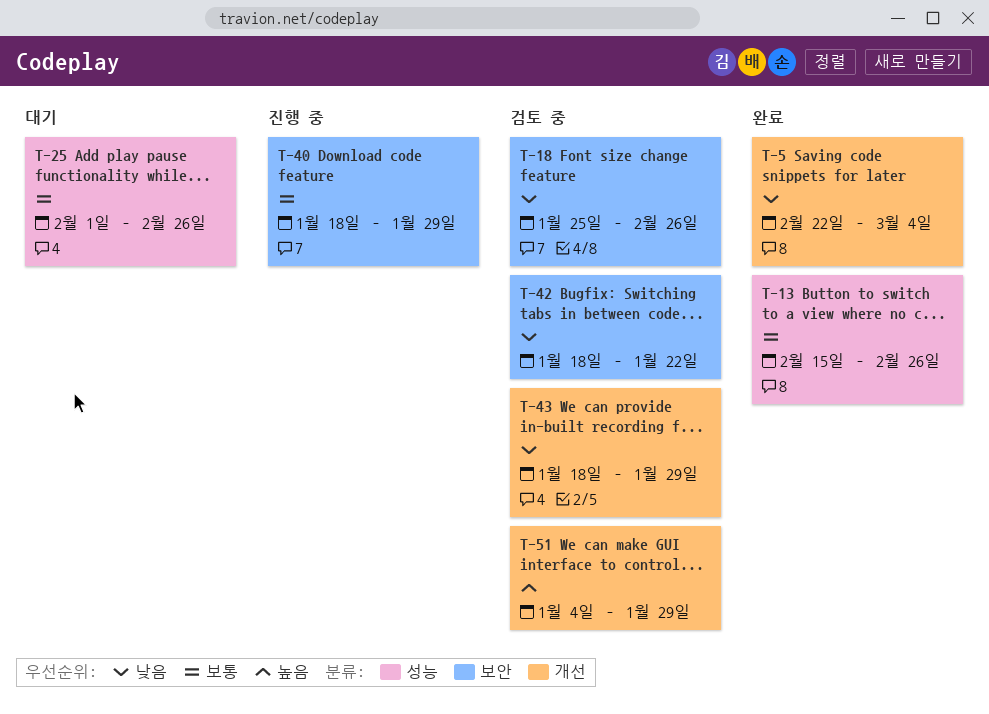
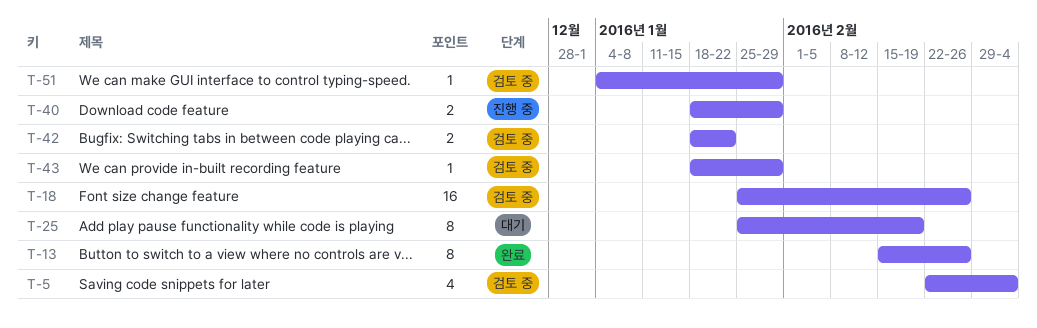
T-5, status: 완료 -> 검토 중
T-25, start: Feb 1 -> Jan 25
T-25, due: Feb 26 -> Feb 19

